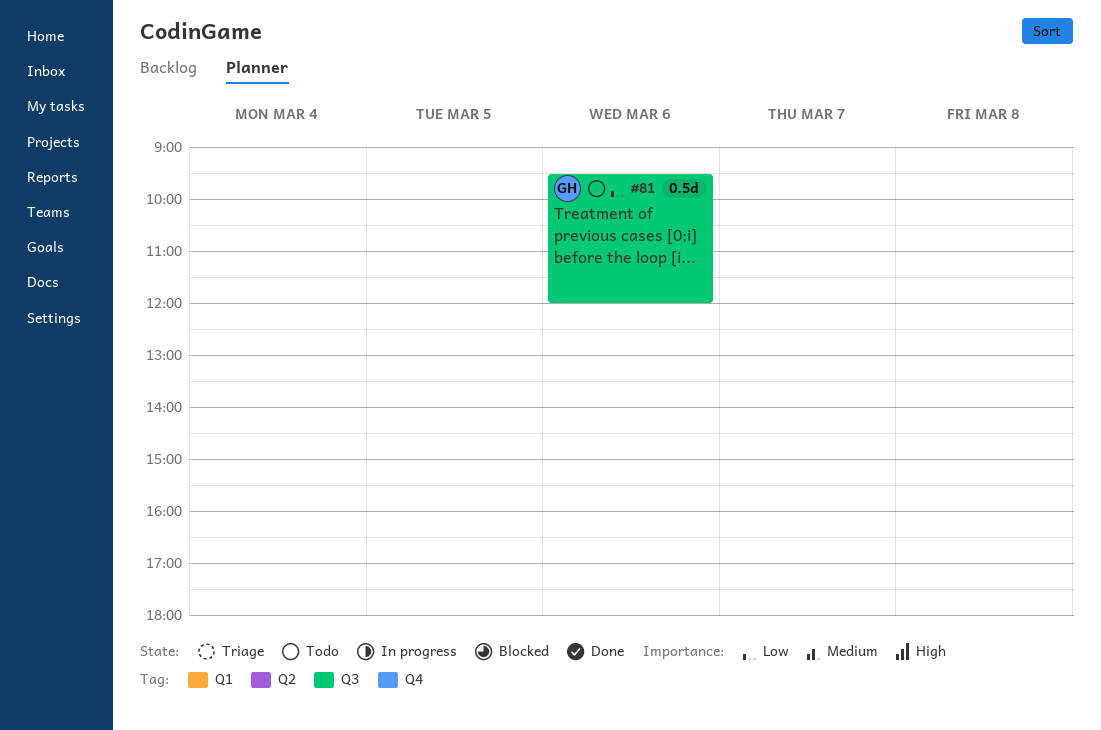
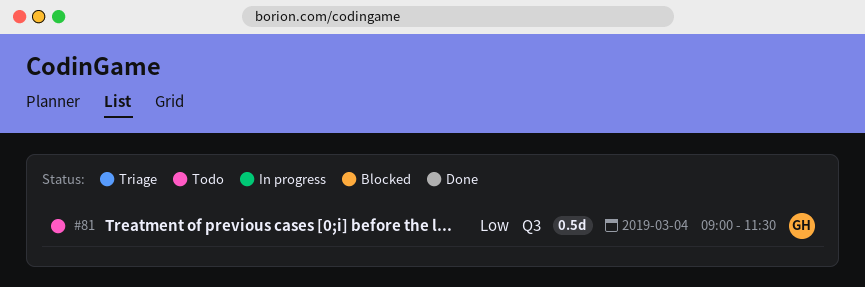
#81, day: Mar 6 -> Mar 4
#81, begins: 09:30 -> 09:00
#81, ends: 12:00 -> 11:30

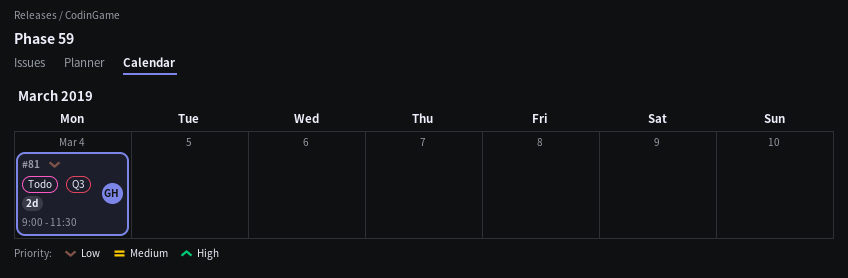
#81, estimate: 0.5d -> 2d

